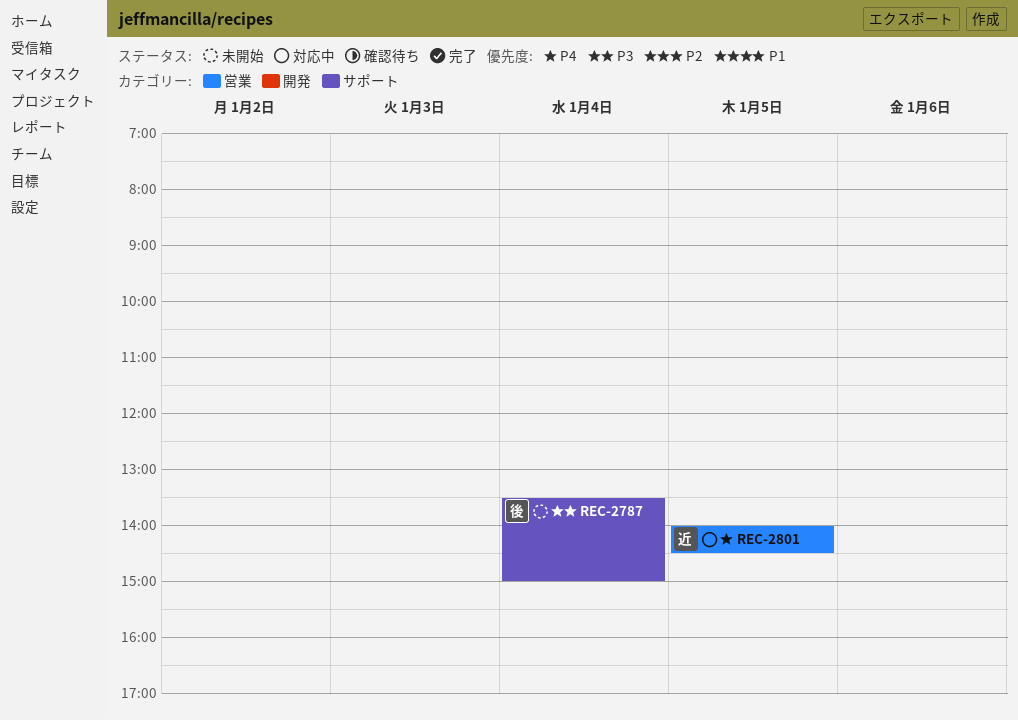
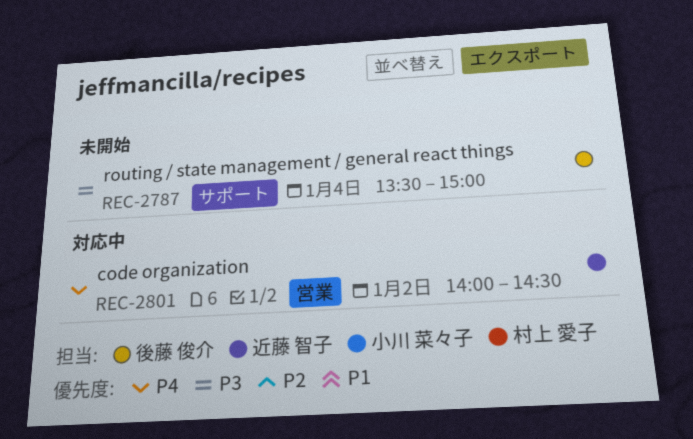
REC-2801, day: Jan 5 -> Jan 2

